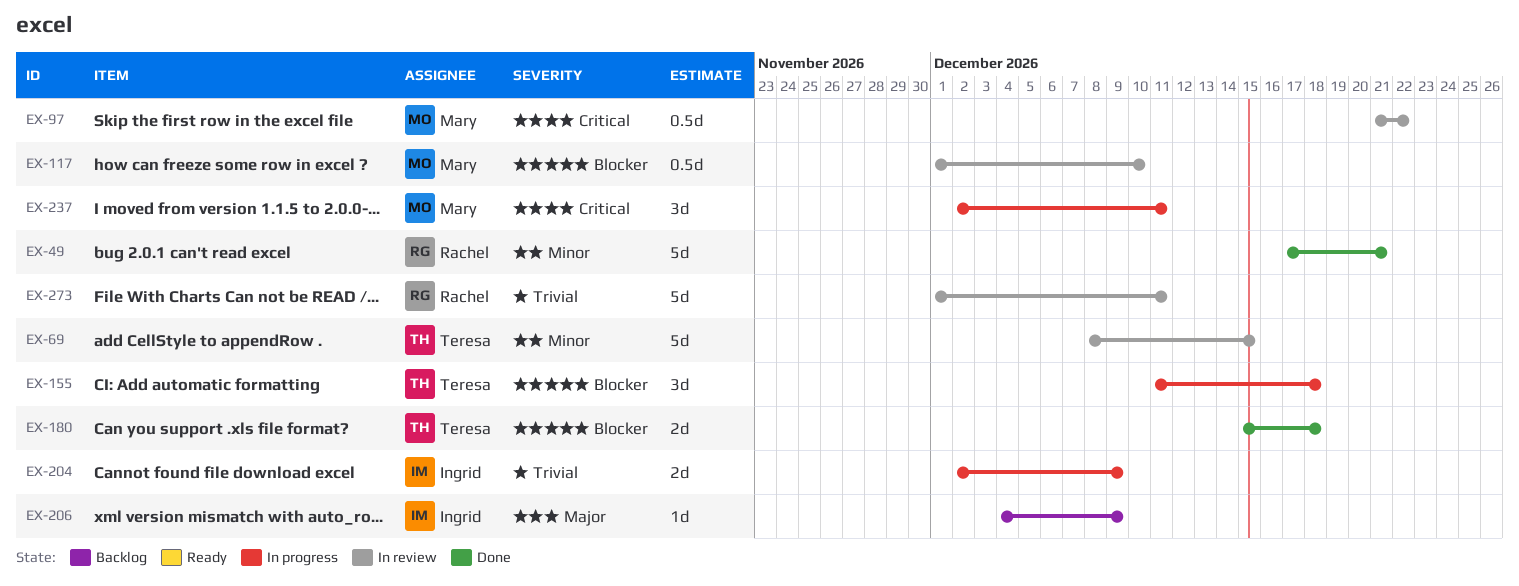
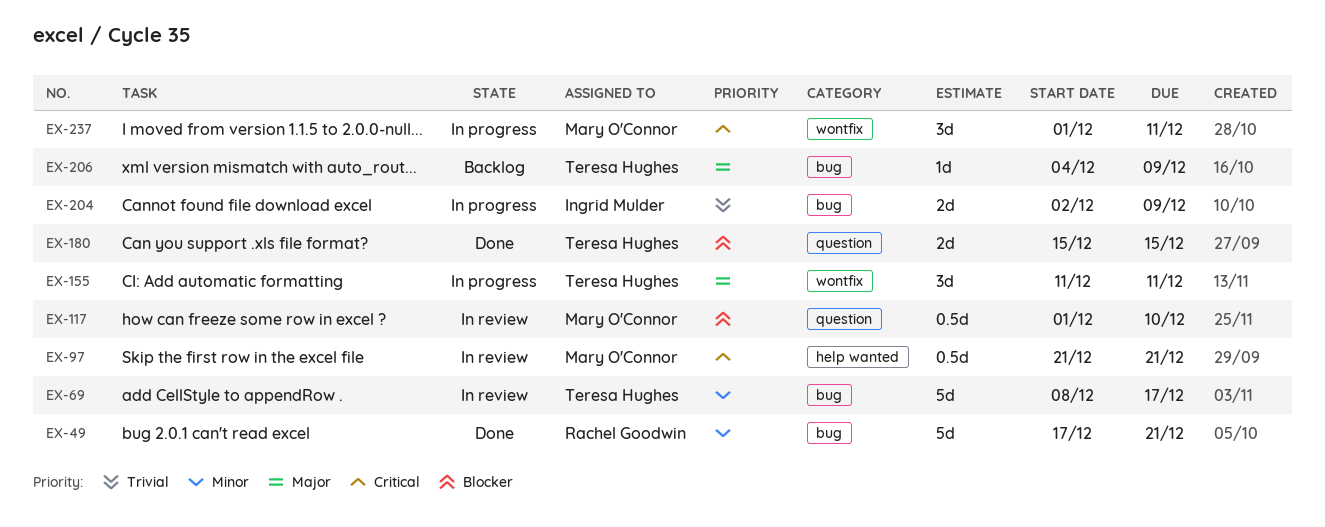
EX-69, due: Dec 15 -> Dec 17
EX-97, due: Dec 22 -> Dec 21
EX-155, priority: Blocker -> Major
EX-155, due: Dec 18 -> Dec 11
EX-180, due: Dec 18 -> Dec 15
EX-206, owner: Ingrid Mulder -> Teresa Hughes
EX-237, start: Dec 2 -> Dec 1
EX-273: present -> none

